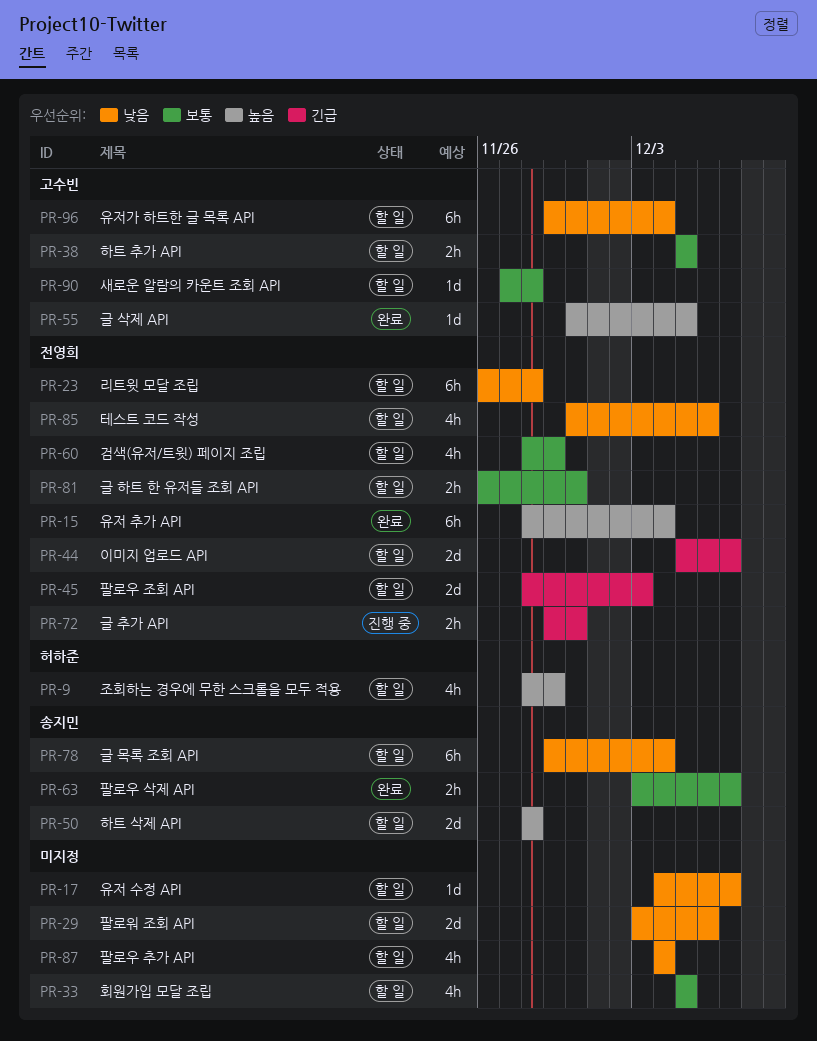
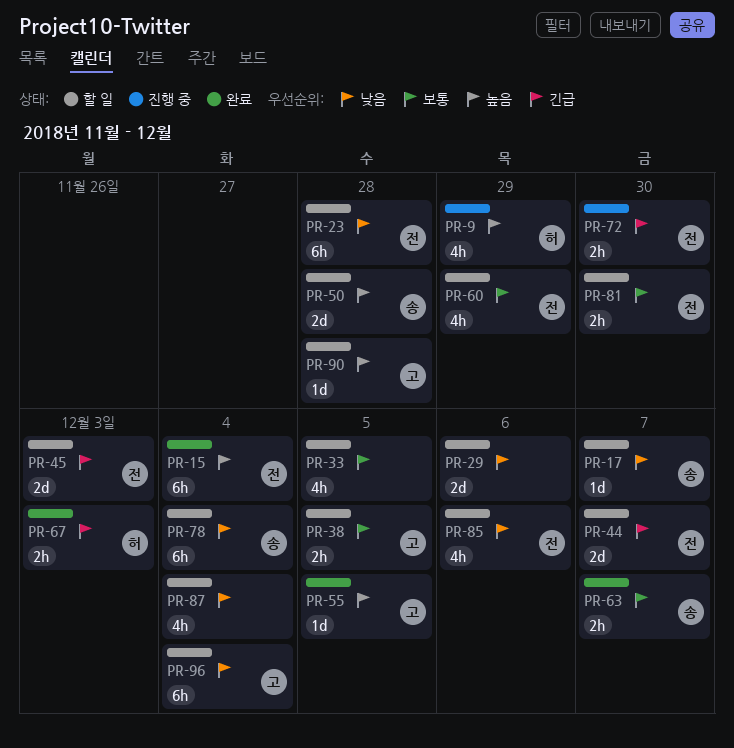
PR-9, status: 할 일 -> 진행 중
PR-17, owner: none -> 송지민
PR-67: none -> present
PR-90, priority: 보통 -> 높음

